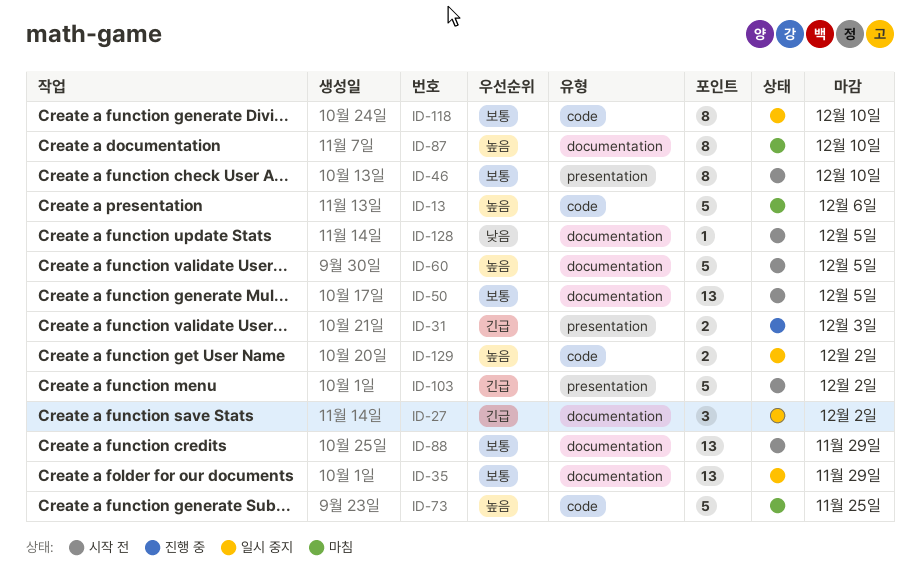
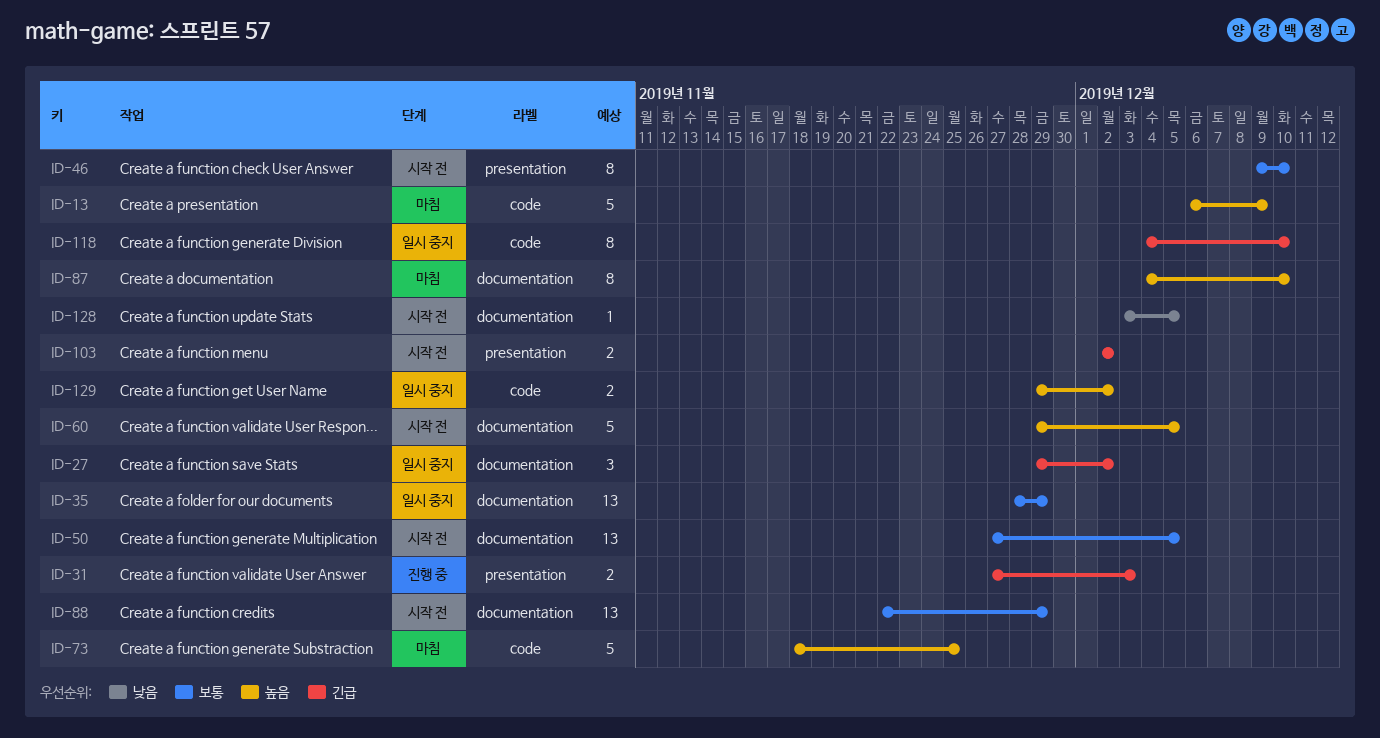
ID-13, due: Dec 6 -> Dec 9
ID-103, estimate: 5 -> 2
ID-118, priority: 보통 -> 긴급

